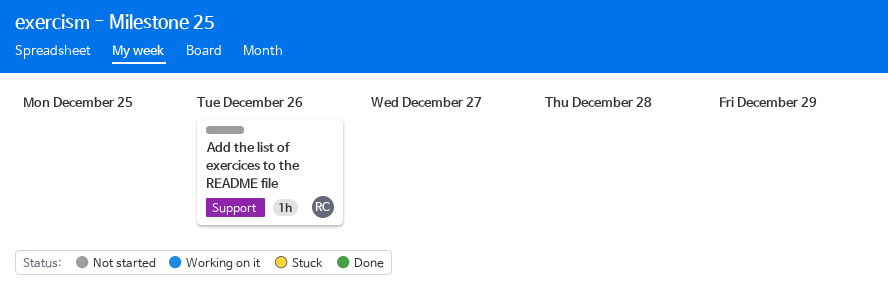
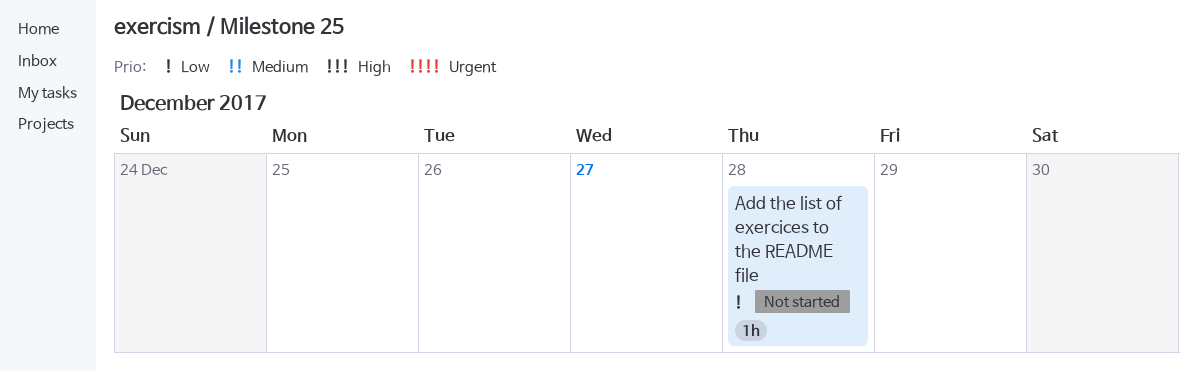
Add the list of exercices to the README file, due: Dec 26 -> Dec 28

